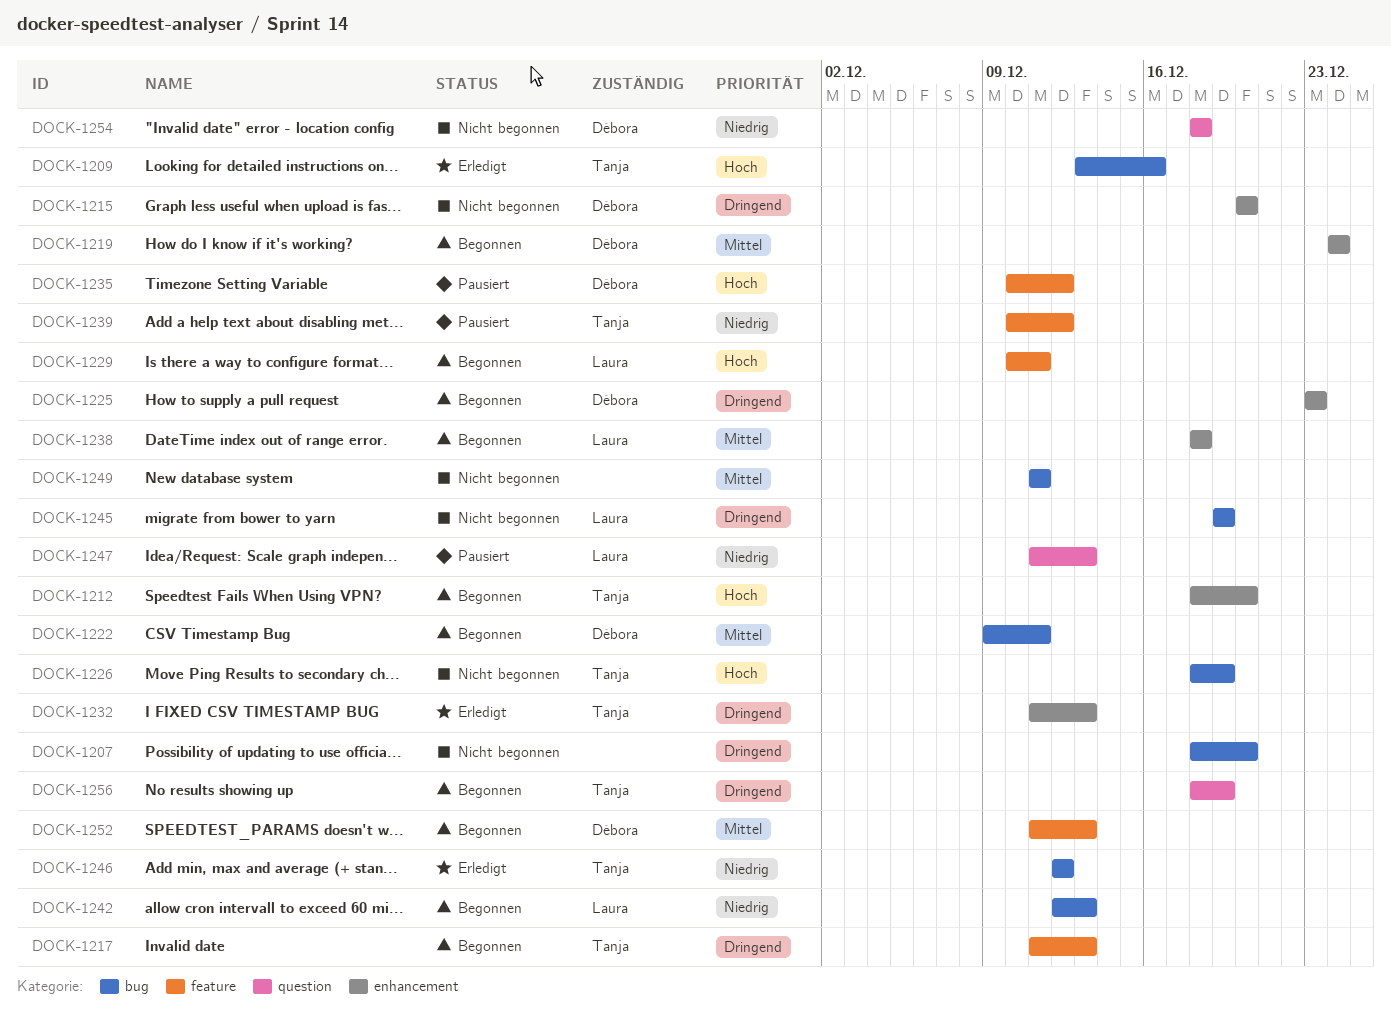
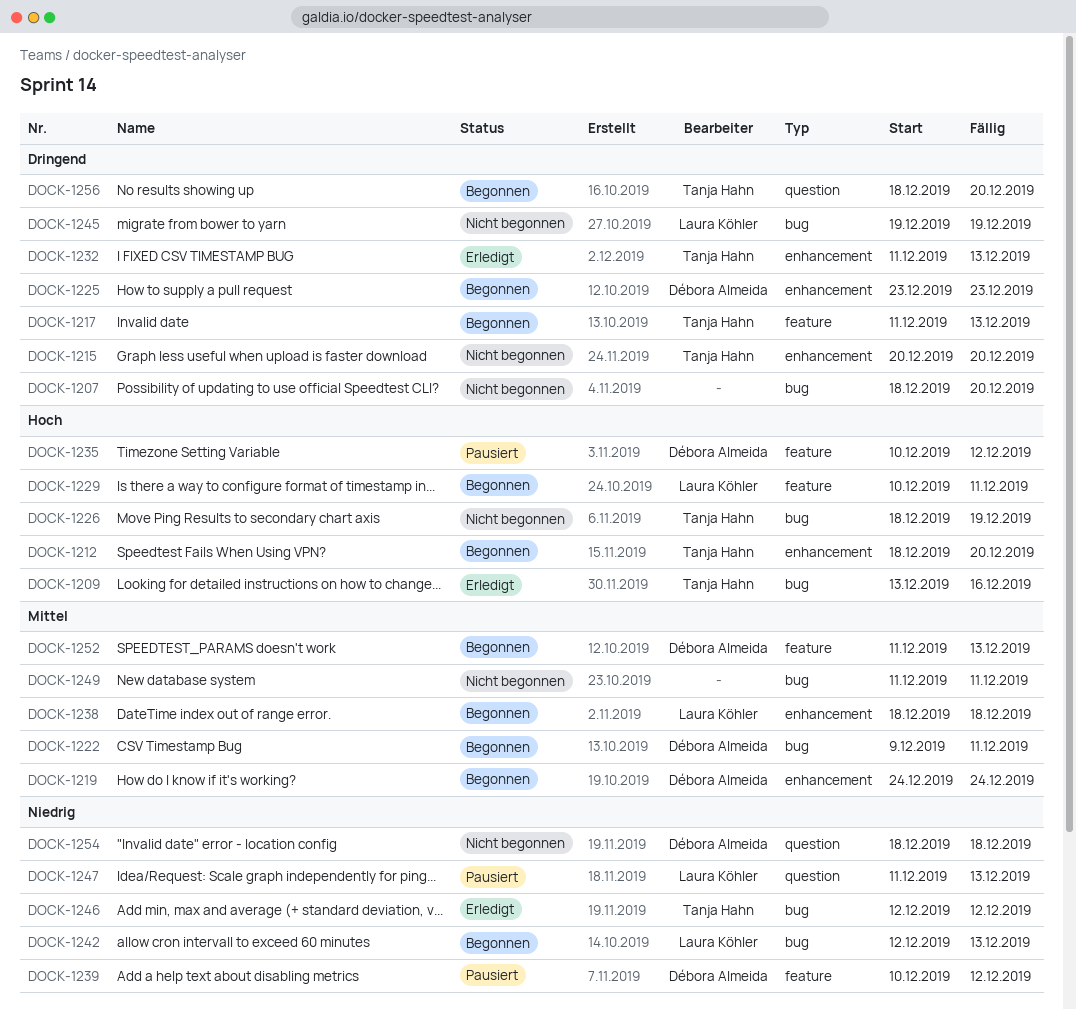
DOCK-1215, owner: Débora Almeida -> Tanja Hahn
DOCK-1239, owner: Tanja Hahn -> Débora Almeida
DOCK-1256, due: Dec 19 -> Dec 20

